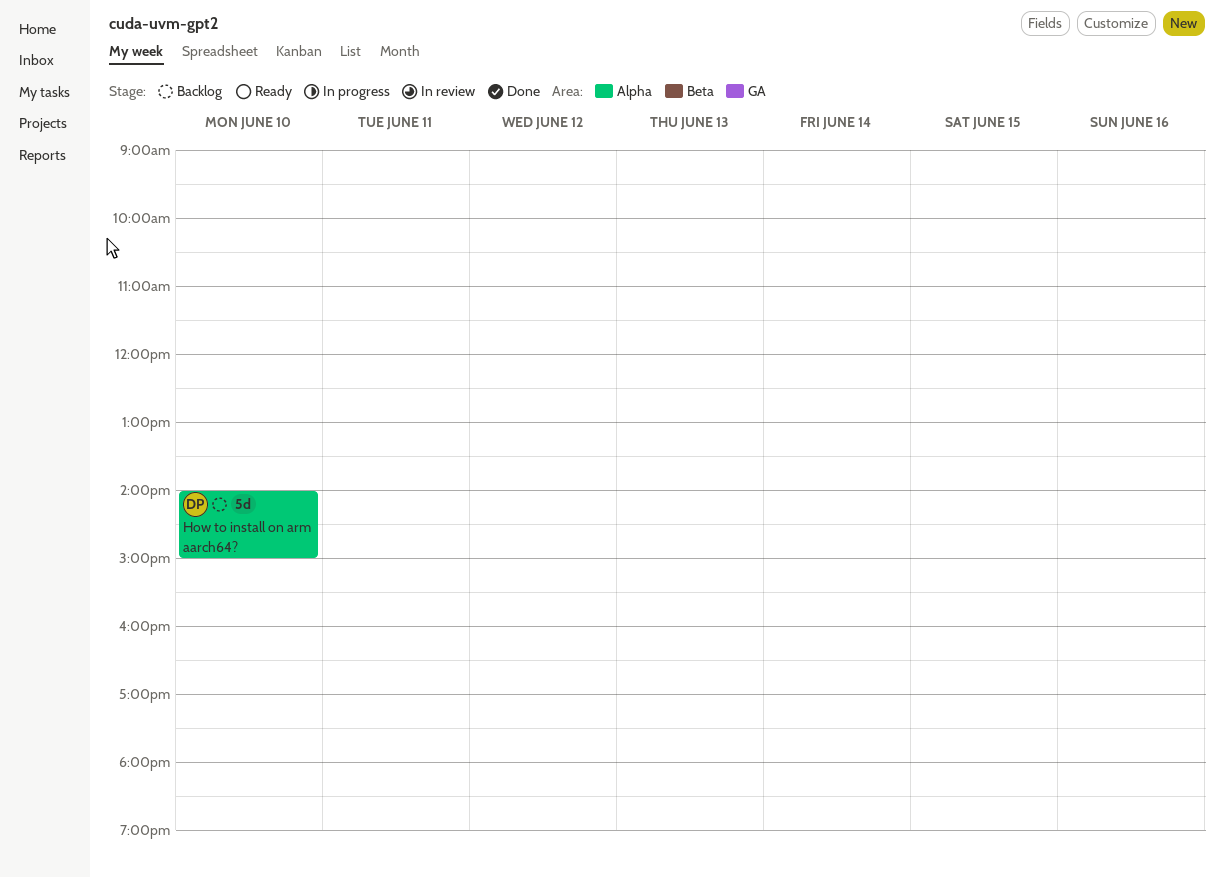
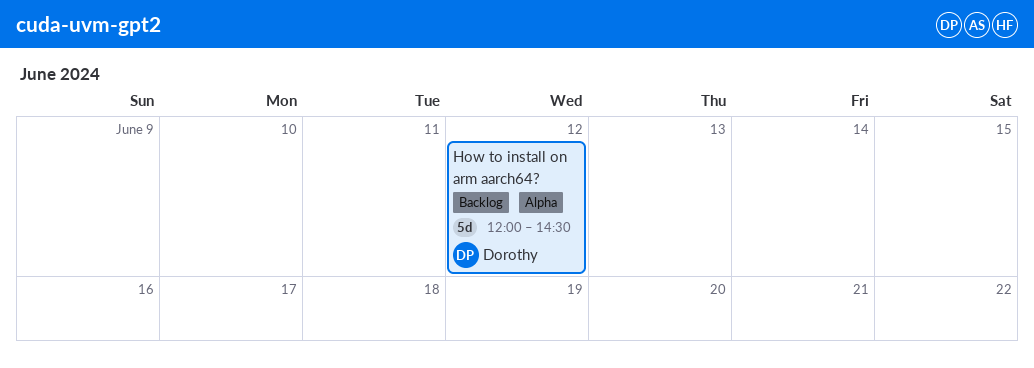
How to install on arm aarch64?, day: Jun 10 -> Jun 12
How to install on arm aarch64?, begins: 14:00 -> 12:00
How to install on arm aarch64?, ends: 15:00 -> 14:30

